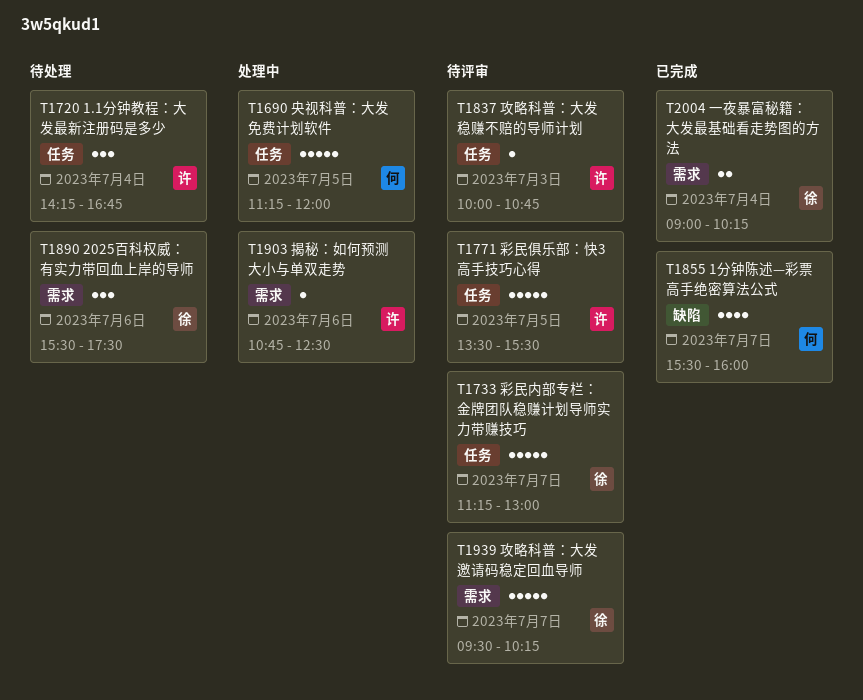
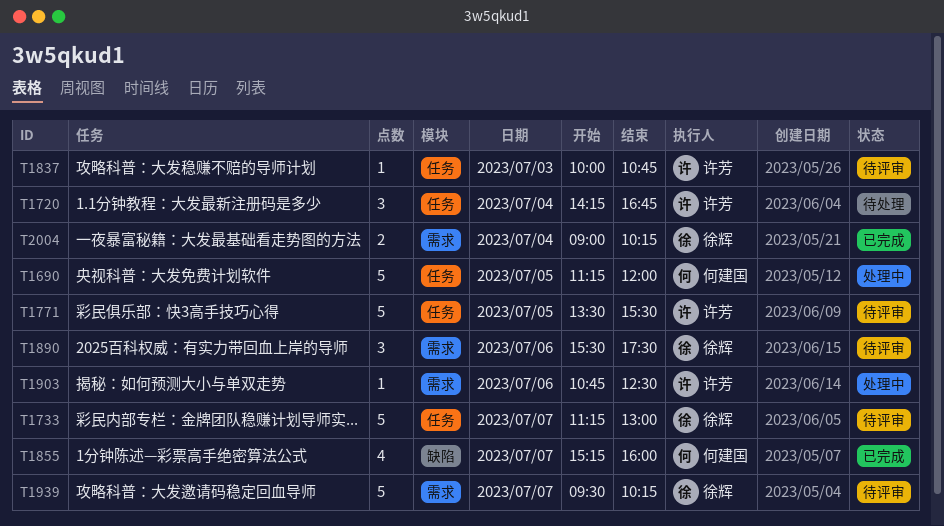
T1855, begins: 15:30 -> 15:15
T1890, status: 待处理 -> 待评审

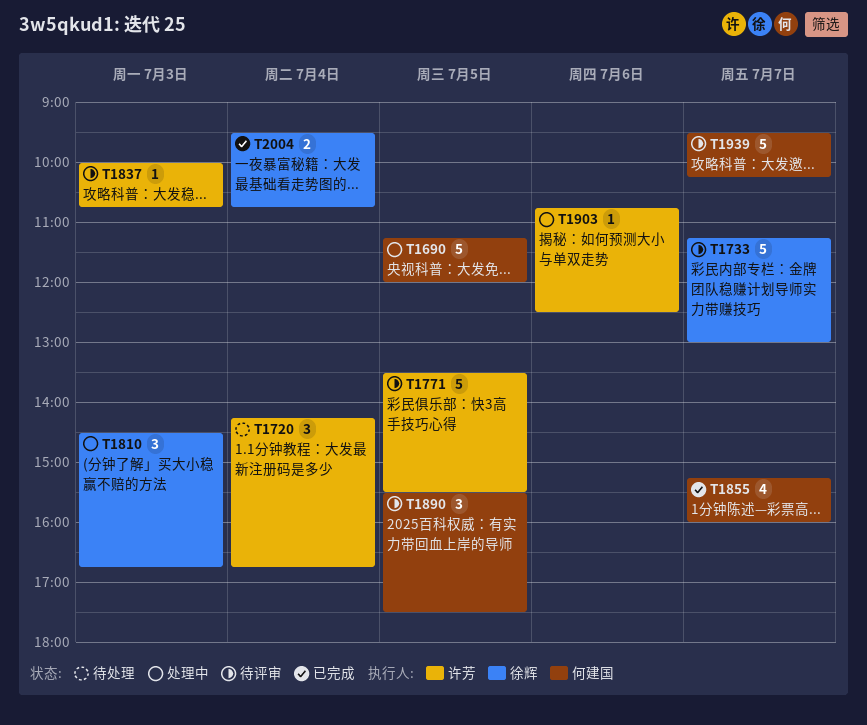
T1810: none -> present
T1890, owner: 徐辉 -> 何建国
T1890, day: Jul 6 -> Jul 5
T1939, owner: 徐辉 -> 何建国
T2004, begins: 09:00 -> 09:30
T2004, ends: 10:15 -> 10:45

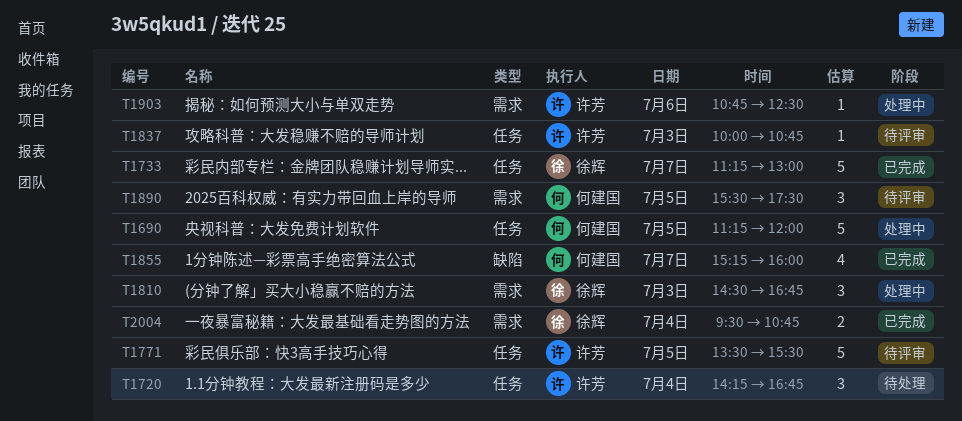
T1733, status: 待评审 -> 已完成
T1939: present -> none

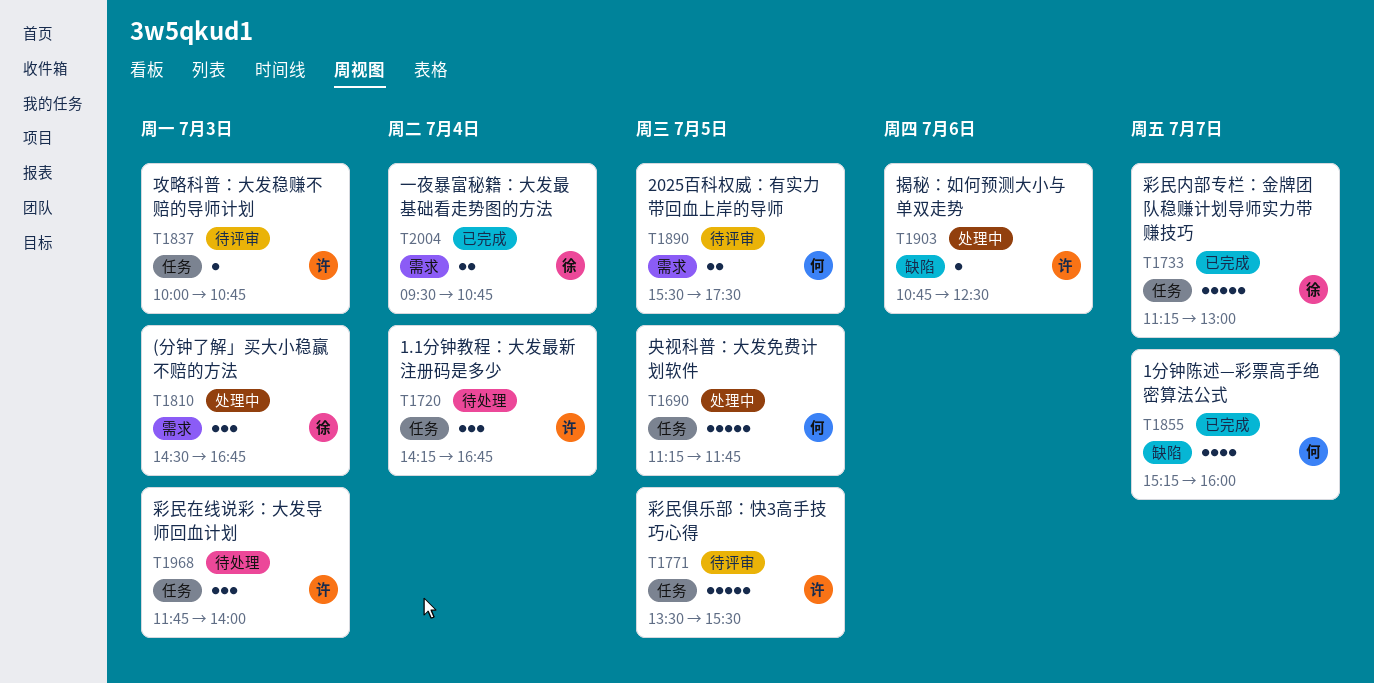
T1690, ends: 12:00 -> 11:45
T1890, estimate: 3 -> 2
T1903, label: 需求 -> 缺陷
T1968: none -> present

